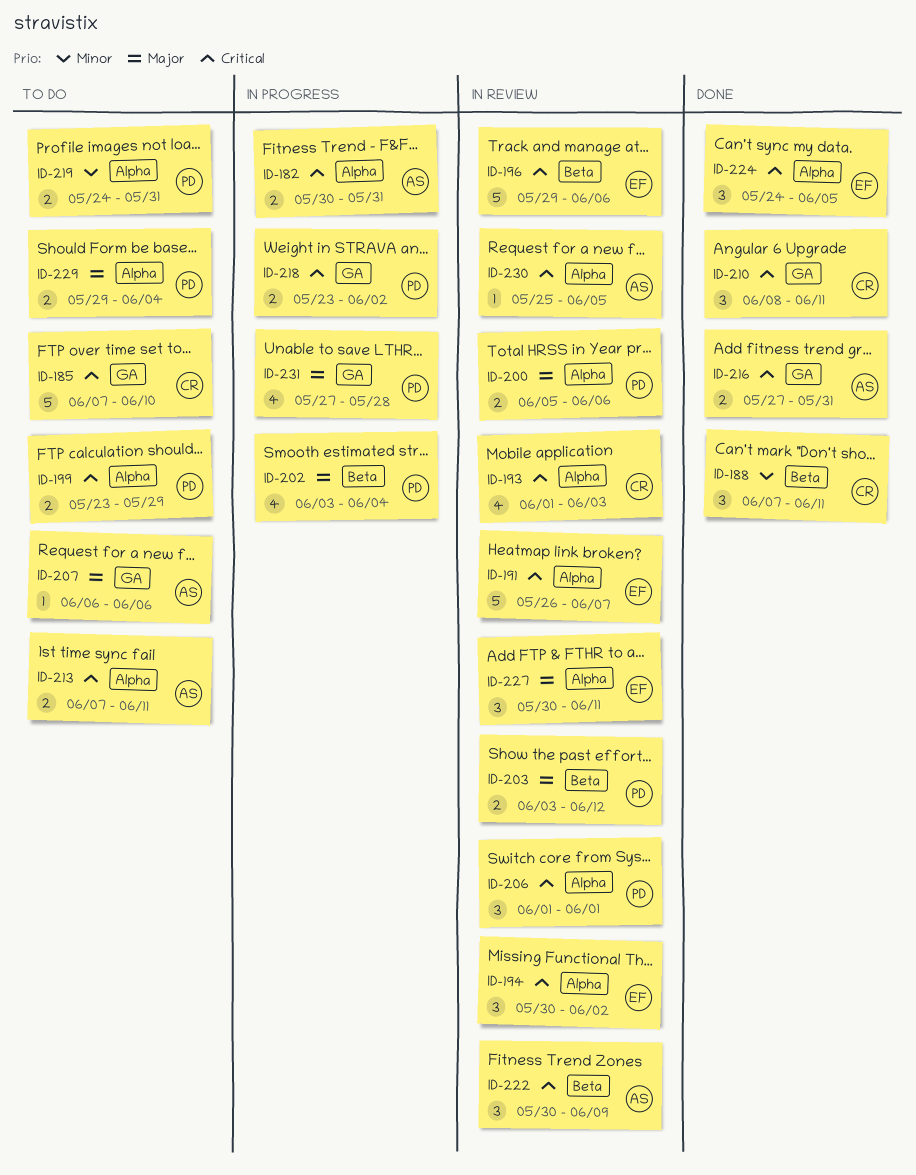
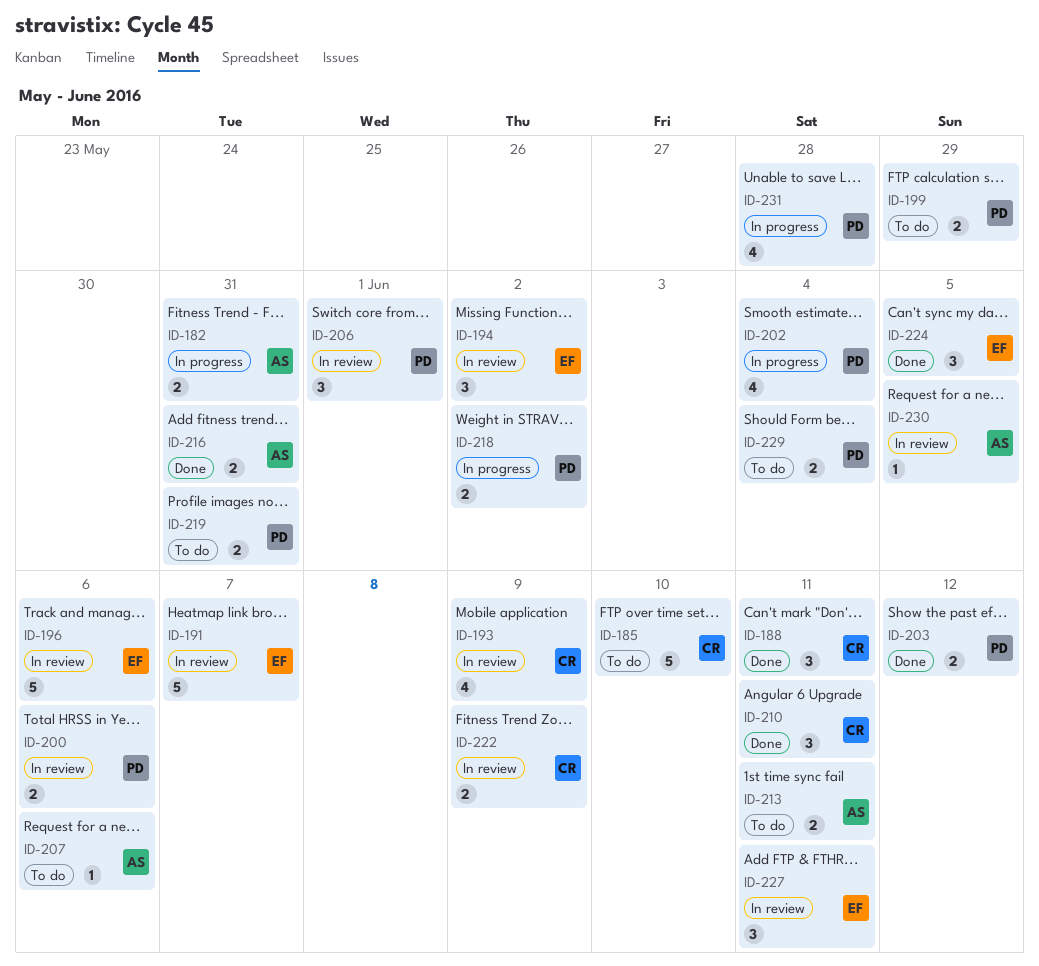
ID-193, due: Jun 3 -> Jun 9
ID-203, status: In review -> Done
ID-222, owner: AS -> CR
ID-222, estimate: 3 -> 2

